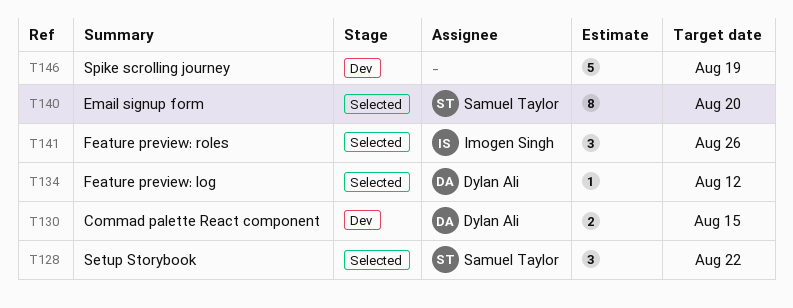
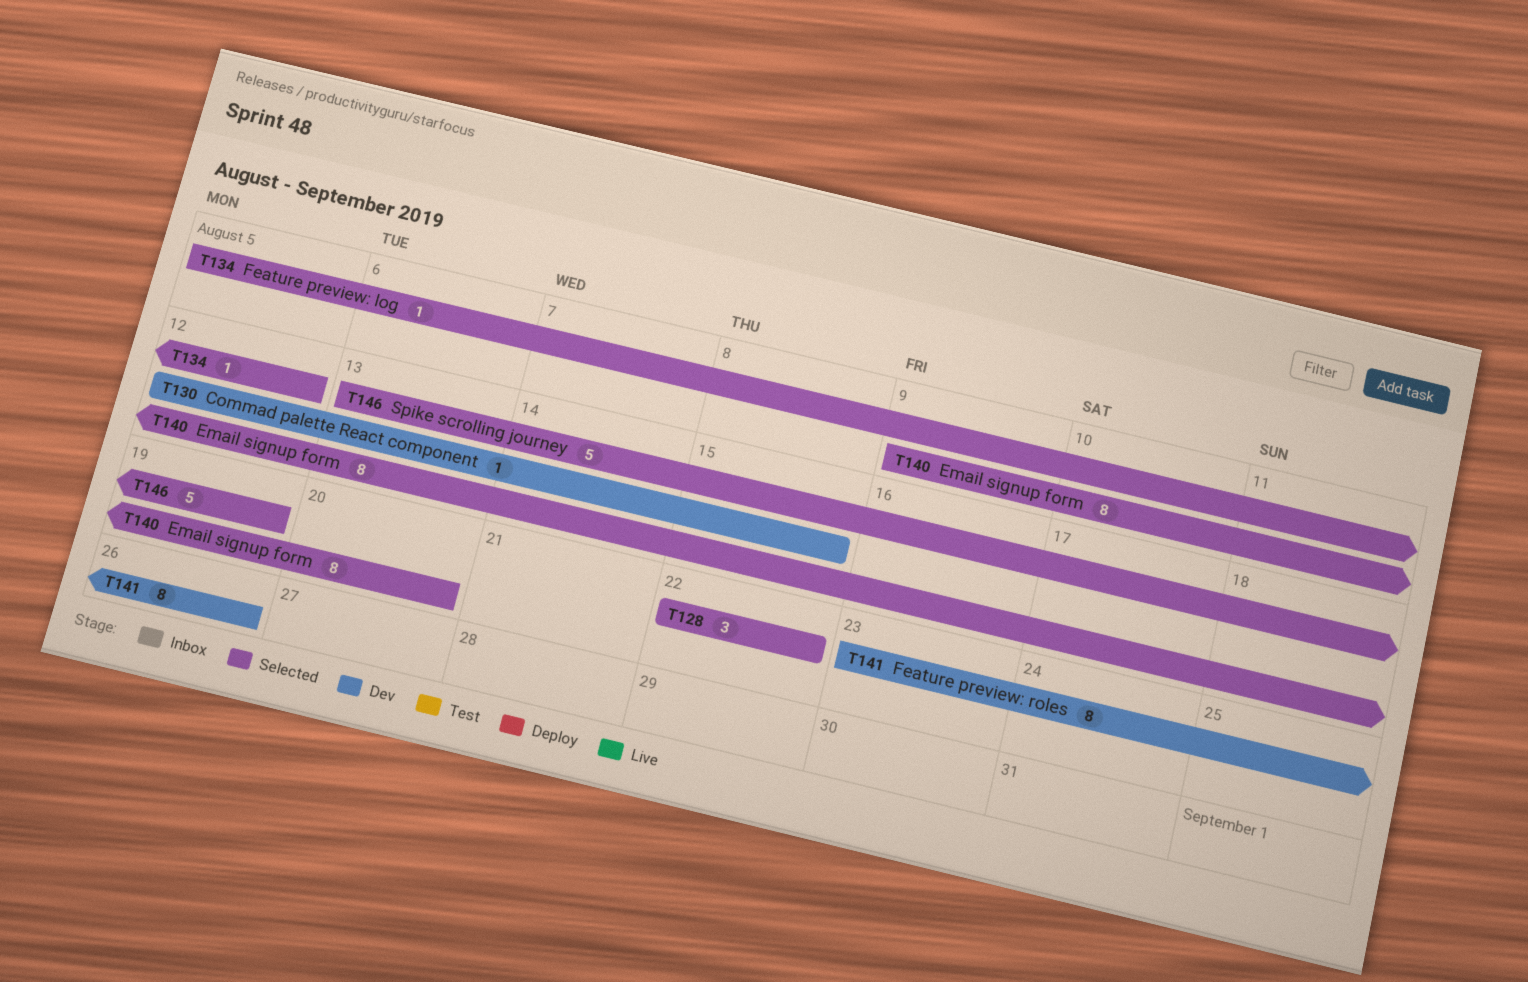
T130, estimate: 2 -> 1
T141, status: Selected -> Dev
T141, estimate: 3 -> 8
T146, status: Dev -> Selected

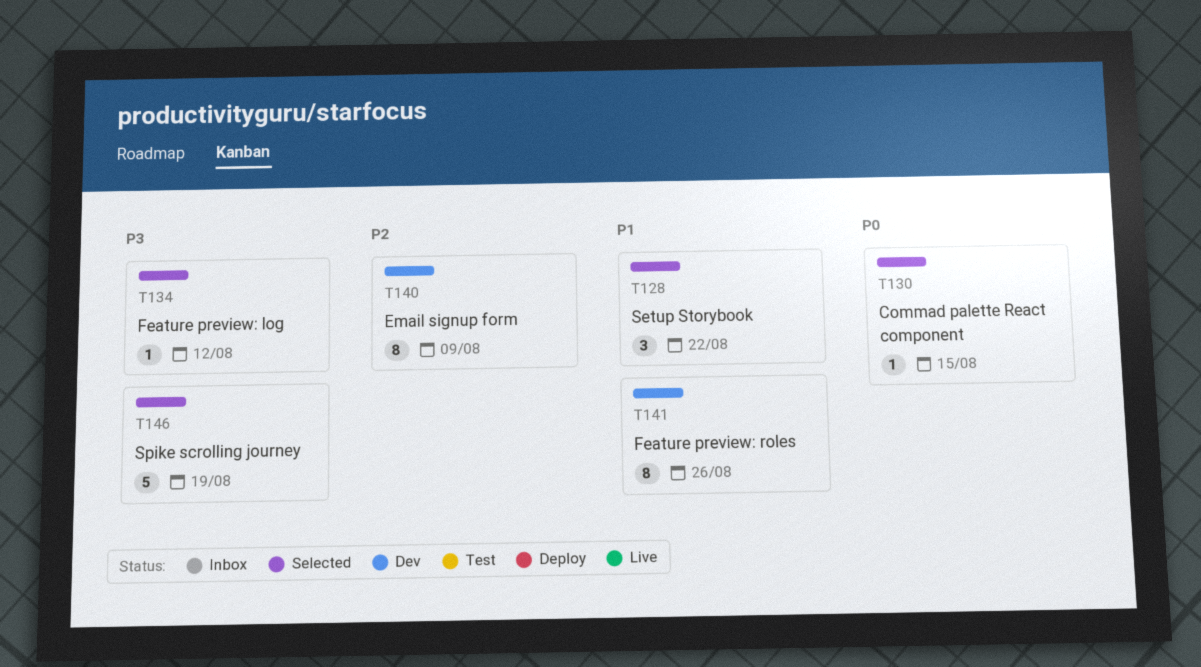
T130, status: Dev -> Selected
T140, status: Selected -> Dev
T140, due: Aug 20 -> Aug 9

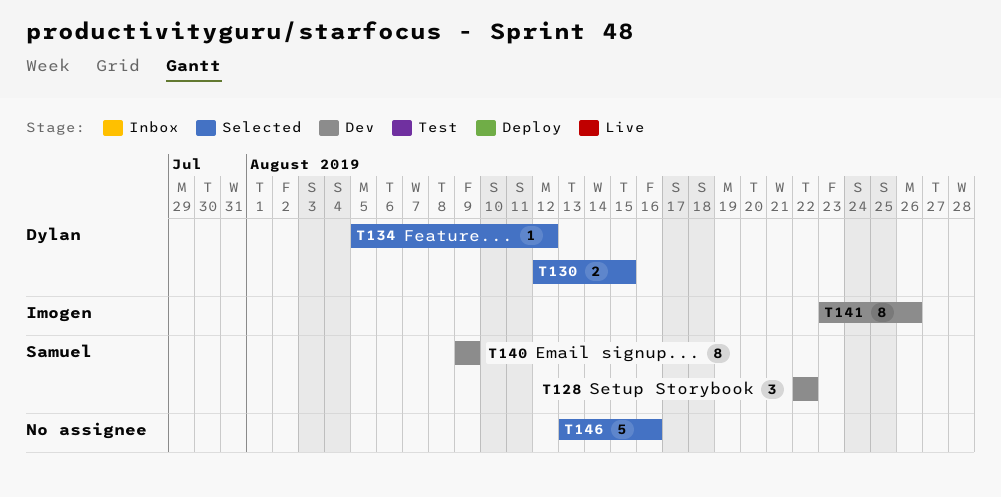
T128, status: Selected -> Dev
T130, estimate: 1 -> 2
T146, due: Aug 19 -> Aug 16

